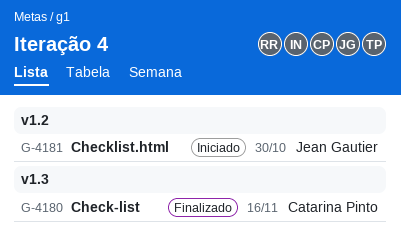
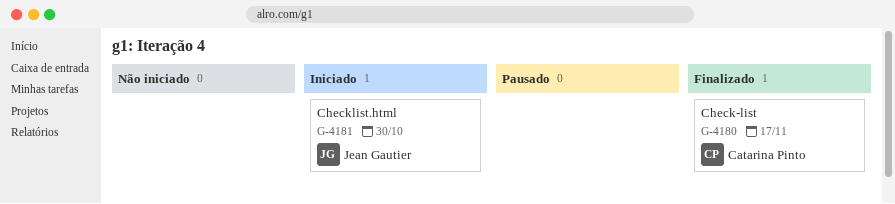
G-4180, due: Nov 16 -> Nov 17

